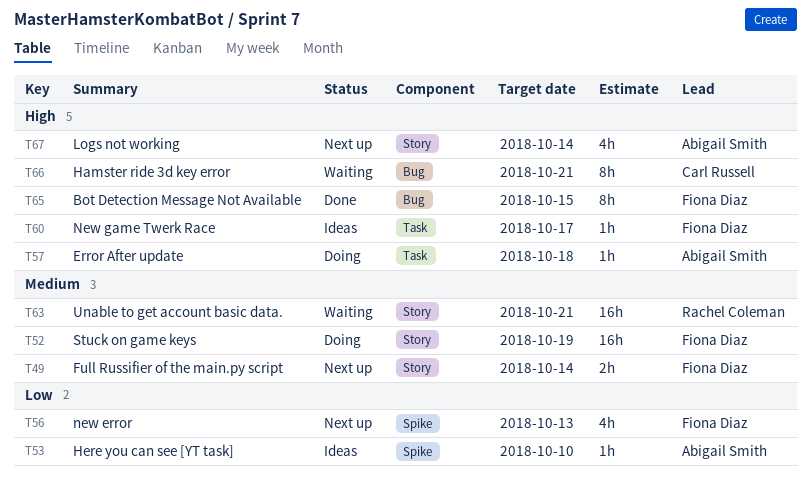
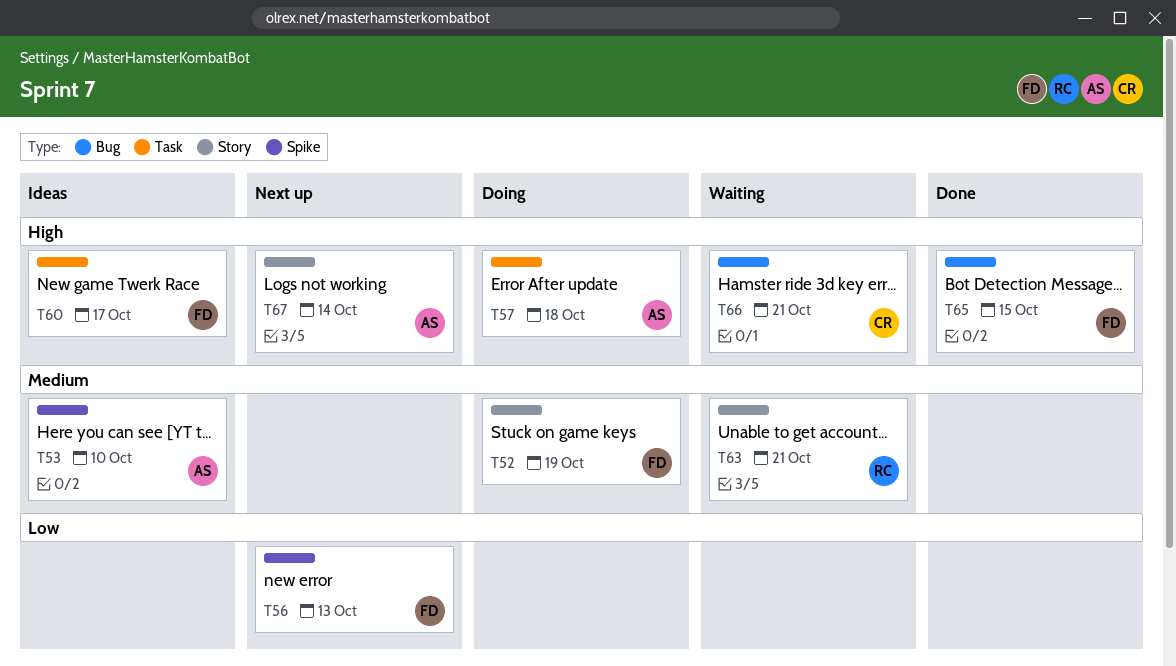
T49: present -> none
T53, priority: Low -> Medium

